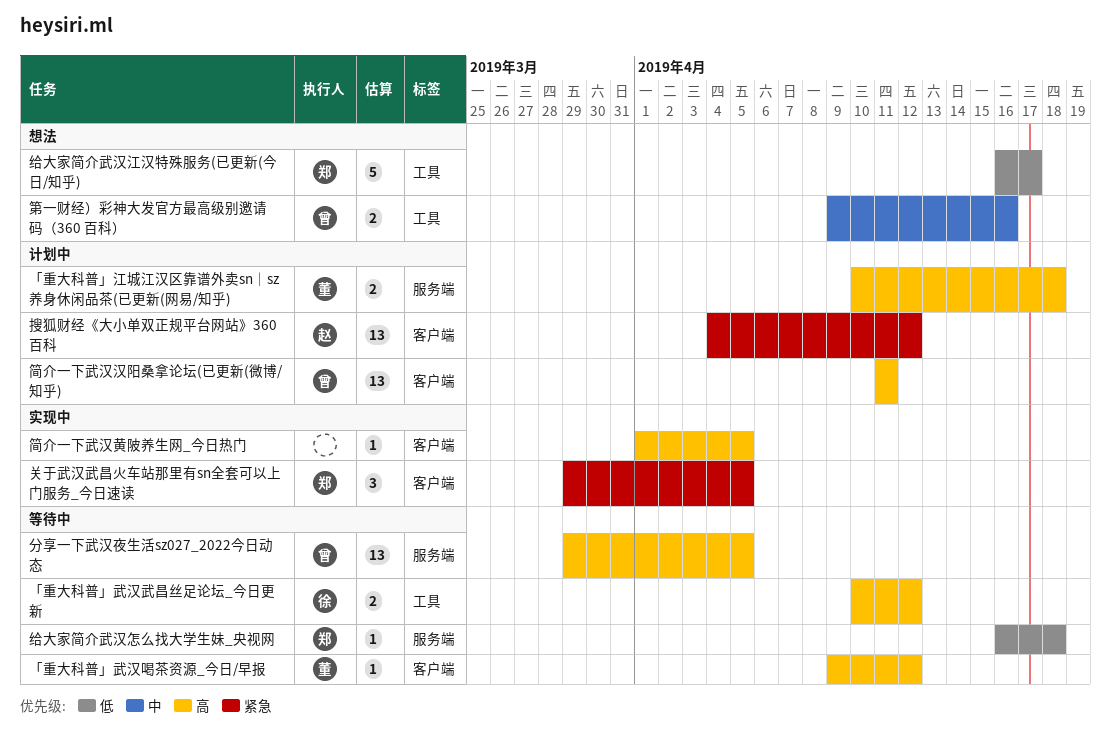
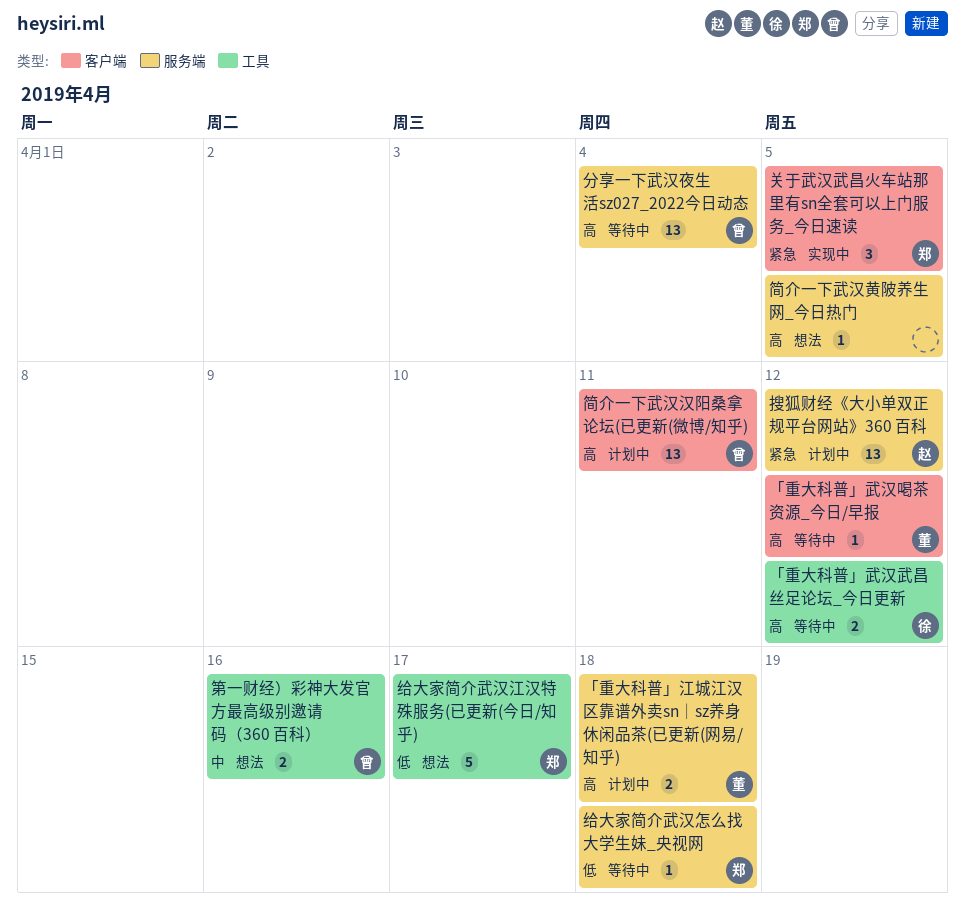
分享一下武汉夜生活sz027_2022今日动态, due: Apr 5 -> Apr 4
搜狐财经《大小单双正规平台网站》360 百科, label: 客户端 -> 服务端
简介一下武汉黄陂养生网_今日热门, status: 实现中 -> 想法
简介一下武汉黄陂养生网_今日热门, label: 客户端 -> 服务端

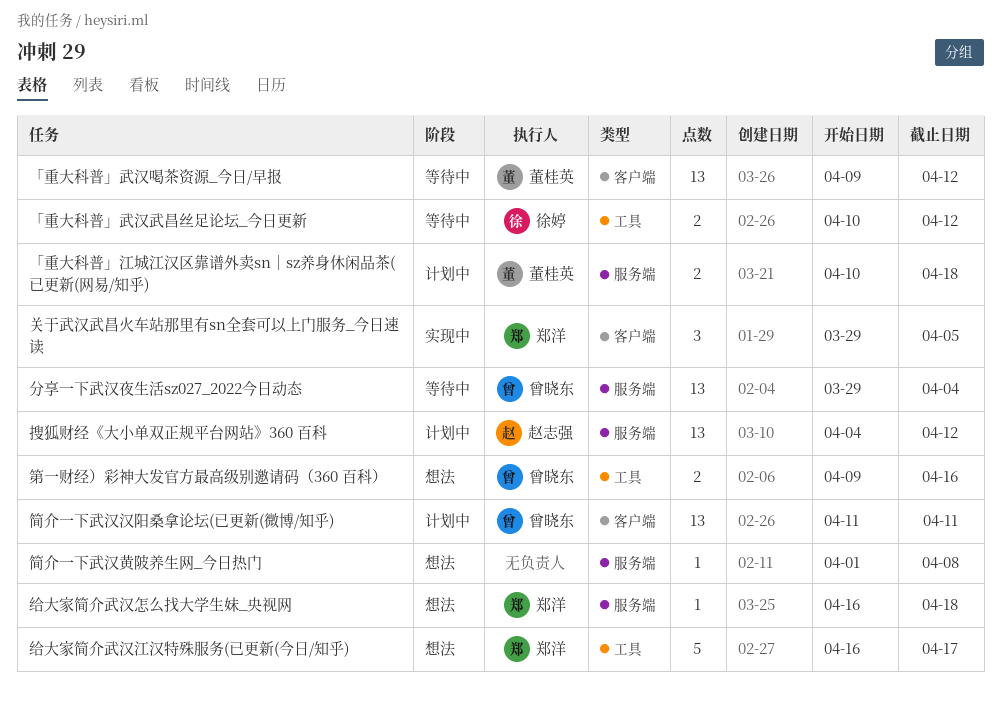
「重大科普」武汉喝茶资源_今日/早报, estimate: 1 -> 13
简介一下武汉黄陂养生网_今日热门, due: Apr 5 -> Apr 8
给大家简介武汉怎么找大学生妹_央视网, status: 等待中 -> 想法

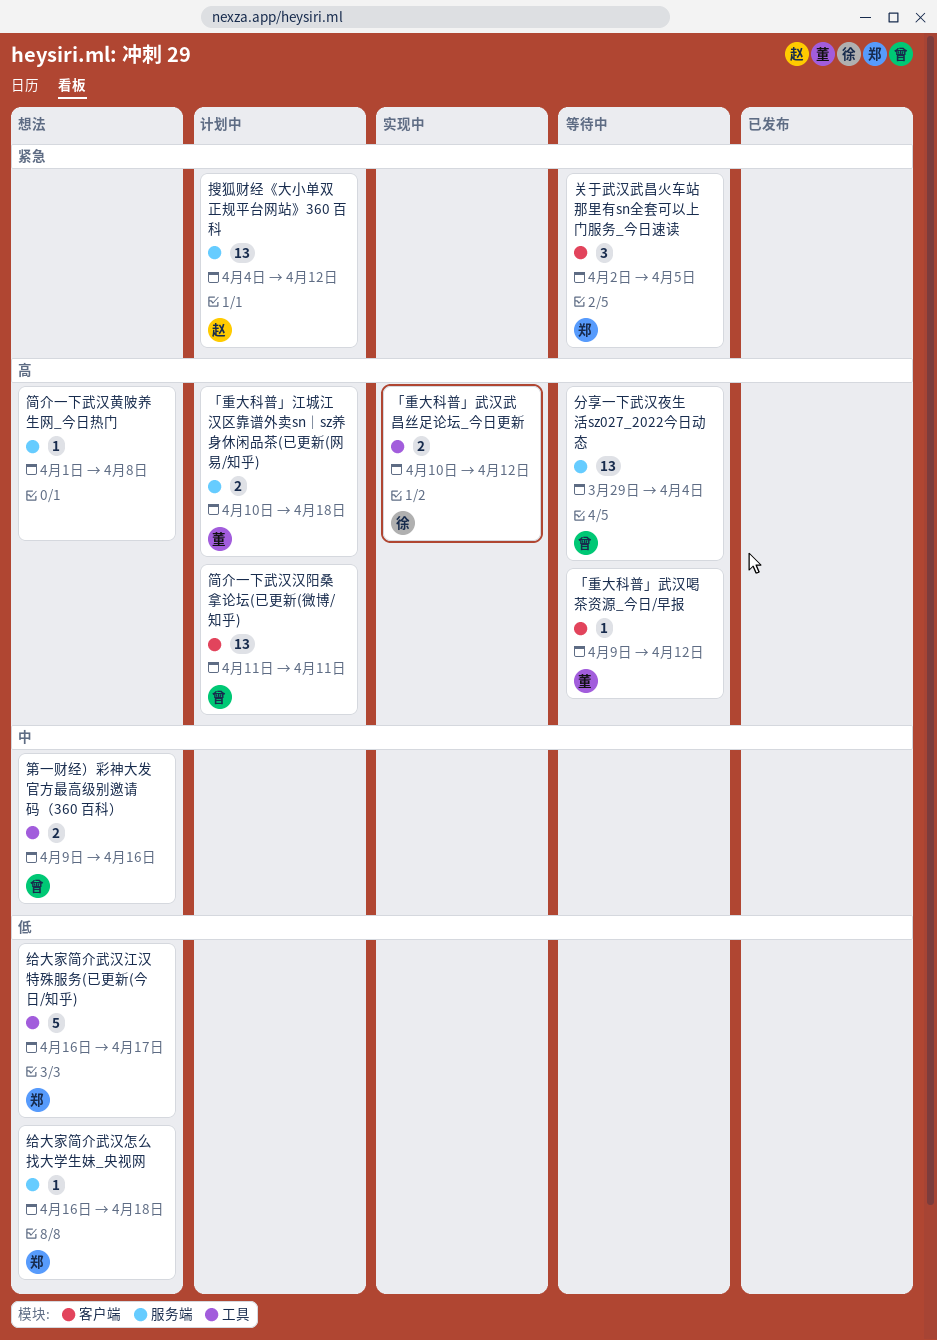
「重大科普」武汉喝茶资源_今日/早报, estimate: 13 -> 1
「重大科普」武汉武昌丝足论坛_今日更新, status: 等待中 -> 实现中
关于武汉武昌火车站那里有sn全套可以上门服务_今日速读, status: 实现中 -> 等待中
关于武汉武昌火车站那里有sn全套可以上门服务_今日速读, start: Mar 29 -> Apr 2

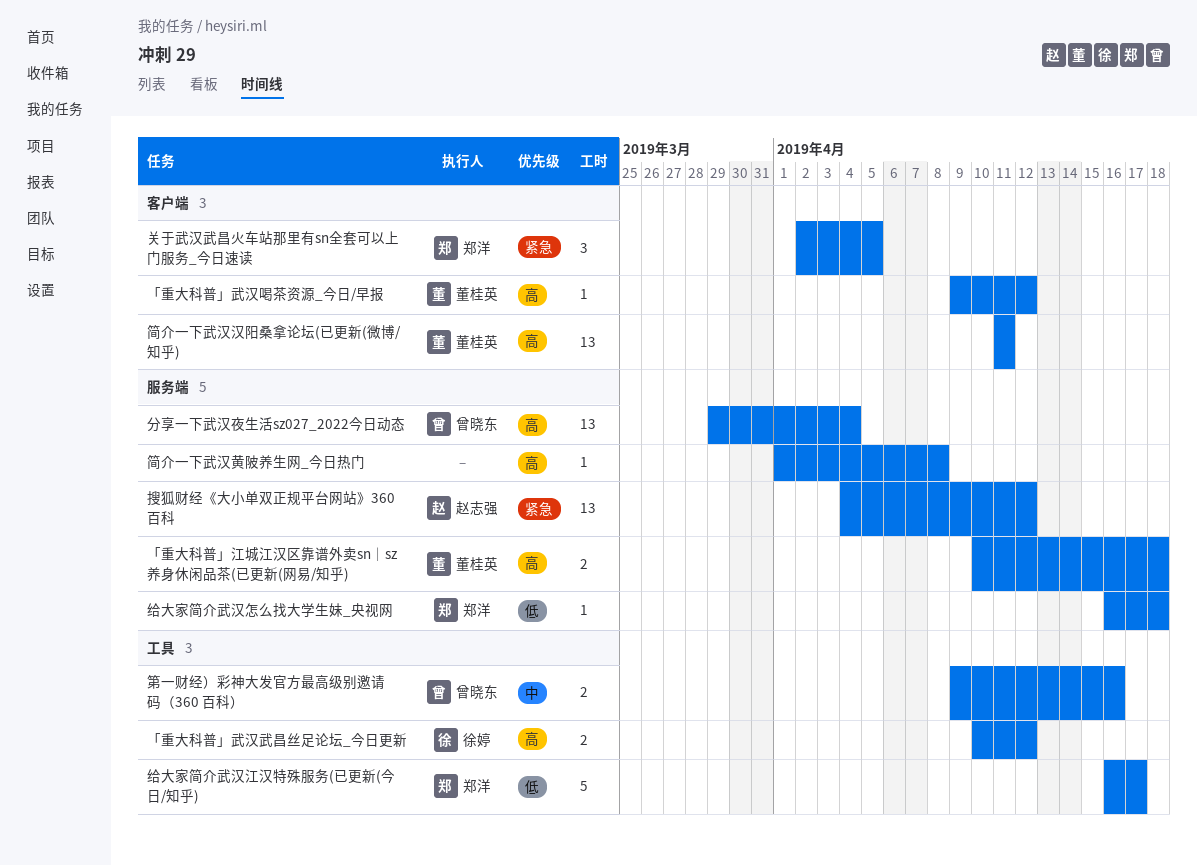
简介一下武汉汉阳桑拿论坛(已更新(微博/知乎), owner: 曾晓东 -> 董桂英

